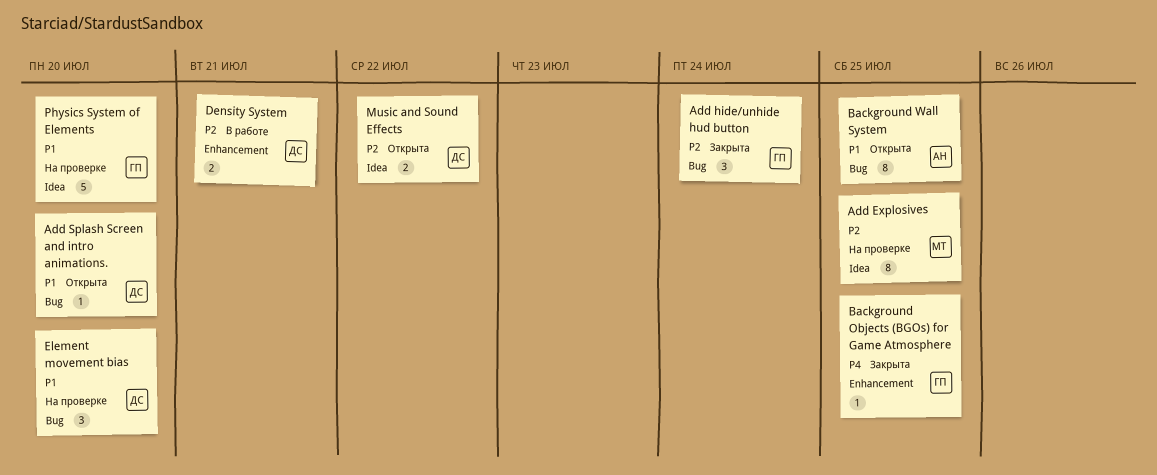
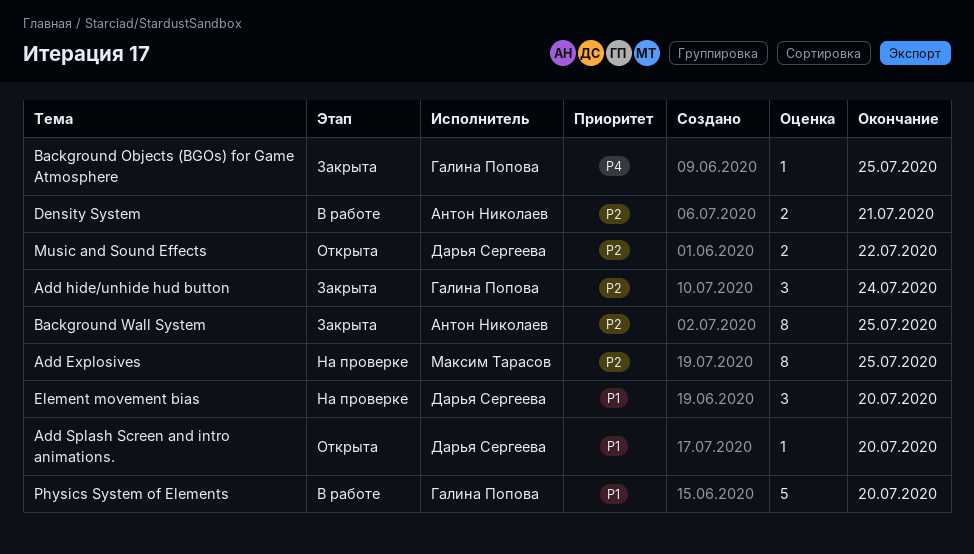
Background Wall System, status: Открыта -> Закрыта
Background Wall System, priority: P1 -> P2
Density System, owner: Дарья Сергеева -> Антон Николаев
Physics System of Elements, status: На проверке -> В работе

